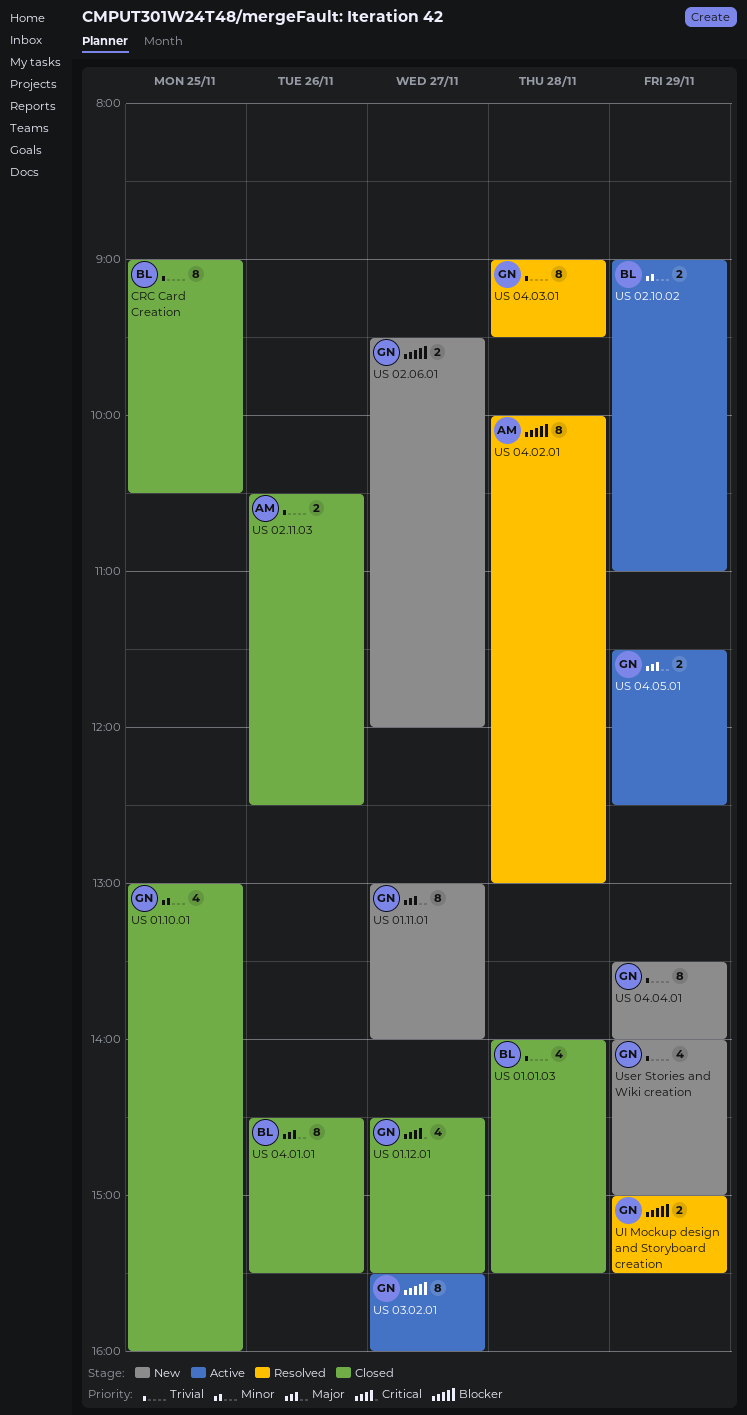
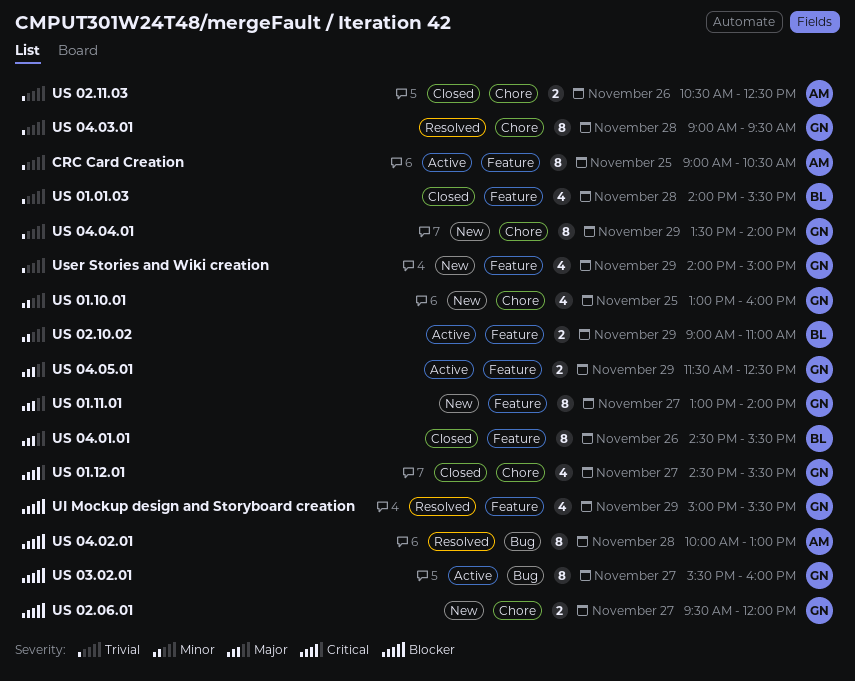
CRC Card Creation, status: Closed -> Active
CRC Card Creation, owner: BL -> AM
UI Mockup design and Storyboard creation, estimate: 2 -> 4
US 01.10.01, status: Closed -> New

